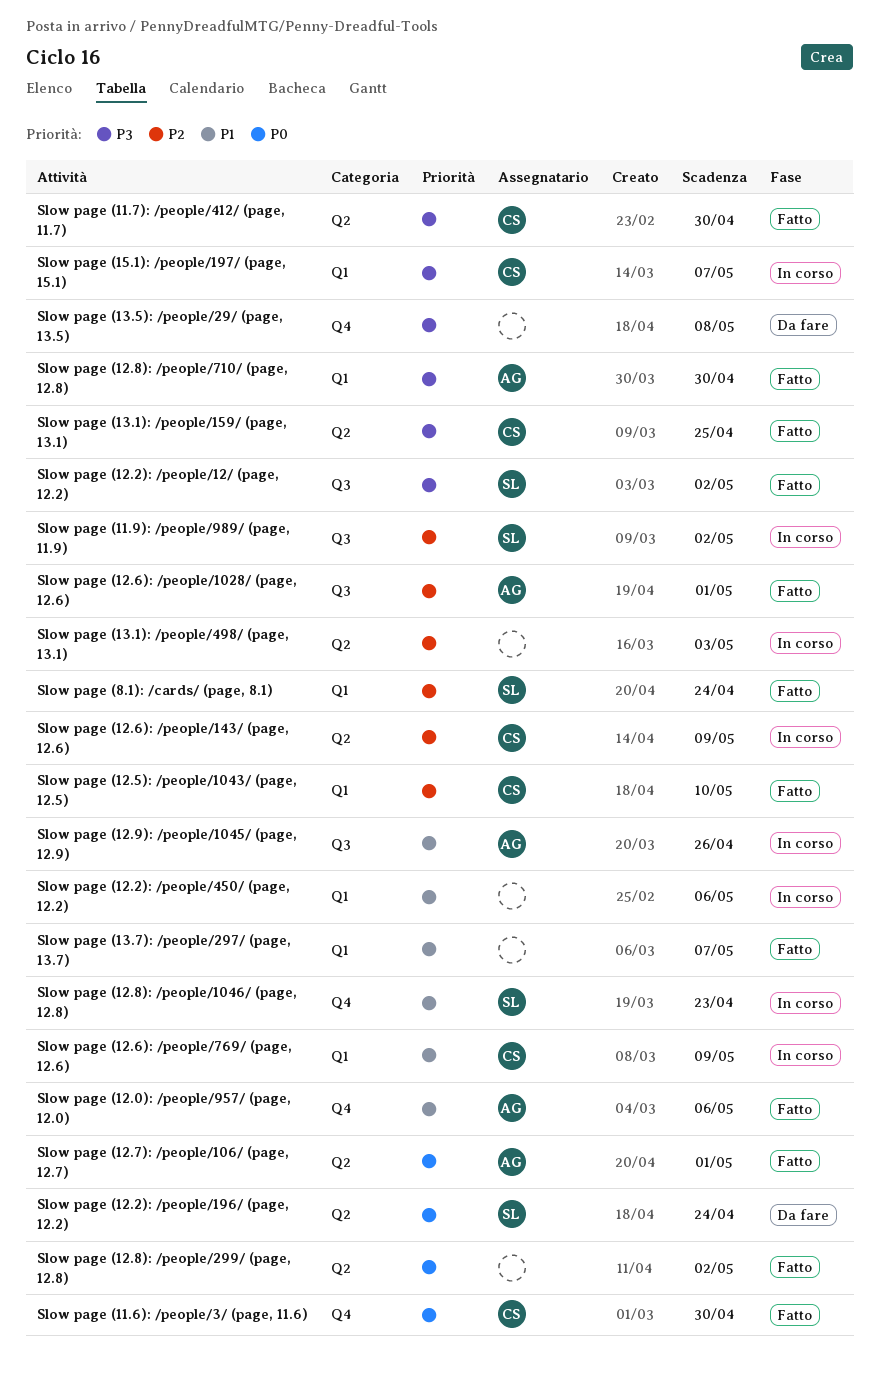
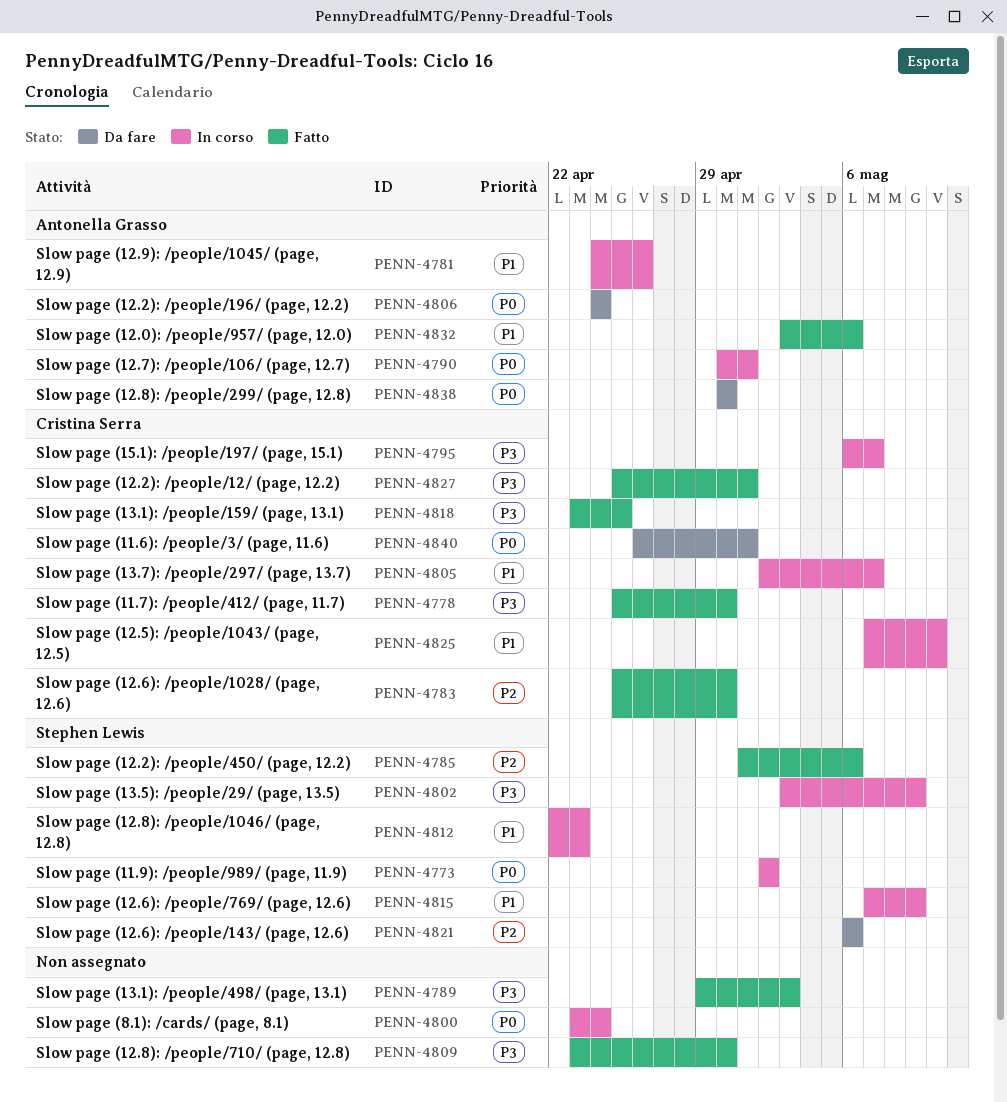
Slow page (11.6): /people/3/ (page, 11.6), status: Fatto -> Da fare
Slow page (11.6): /people/3/ (page, 11.6), due: Apr 30 -> May 1
Slow page (11.9): /people/989/ (page, 11.9), priority: P2 -> P0
Slow page (12.2): /people/12/ (page, 12.2), owner: Stephen Lewis -> Cristina Serra
Slow page (12.2): /people/12/ (page, 12.2), due: May 2 -> May 1
Slow page (12.2): /people/196/ (page, 12.2), owner: Stephen Lewis -> Antonella Grasso
Slow page (12.2): /people/450/ (page, 12.2), status: In corso -> Fatto
Slow page (12.2): /people/450/ (page, 12.2), owner: none -> Stephen Lewis
Slow page (12.2): /people/450/ (page, 12.2), priority: P1 -> P2
Slow page (12.5): /people/1043/ (page, 12.5), status: Fatto -> In corso
Slow page (12.5): /people/1043/ (page, 12.5), priority: P2 -> P1
Slow page (12.6): /people/1028/ (page, 12.6), owner: Antonella Grasso -> Cristina Serra
Slow page (12.6): /people/1028/ (page, 12.6), due: May 1 -> Apr 30
Slow page (12.6): /people/143/ (page, 12.6), status: In corso -> Da fare
Slow page (12.6): /people/143/ (page, 12.6), owner: Cristina Serra -> Stephen Lewis
Slow page (12.6): /people/143/ (page, 12.6), due: May 9 -> May 6
Slow page (12.6): /people/769/ (page, 12.6), owner: Cristina Serra -> Stephen Lewis
Slow page (12.7): /people/106/ (page, 12.7), status: Fatto -> In corso
Slow page (12.8): /people/299/ (page, 12.8), status: Fatto -> Da fare
Slow page (12.8): /people/299/ (page, 12.8), owner: none -> Antonella Grasso
Slow page (12.8): /people/299/ (page, 12.8), due: May 2 -> Apr 30
Slow page (12.8): /people/710/ (page, 12.8), owner: Antonella Grasso -> none
Slow page (13.1): /people/498/ (page, 13.1), status: In corso -> Fatto
Slow page (13.1): /people/498/ (page, 13.1), priority: P2 -> P3
Slow page (13.5): /people/29/ (page, 13.5), status: Da fare -> In corso
Slow page (13.5): /people/29/ (page, 13.5), owner: none -> Stephen Lewis
Slow page (13.5): /people/29/ (page, 13.5), due: May 8 -> May 9
Slow page (13.7): /people/297/ (page, 13.7), status: Fatto -> In corso
Slow page (13.7): /people/297/ (page, 13.7), owner: none -> Cristina Serra
Slow page (8.1): /cards/ (page, 8.1), status: Fatto -> In corso
Slow page (8.1): /cards/ (page, 8.1), owner: Stephen Lewis -> none
Slow page (8.1): /cards/ (page, 8.1), priority: P2 -> P0

